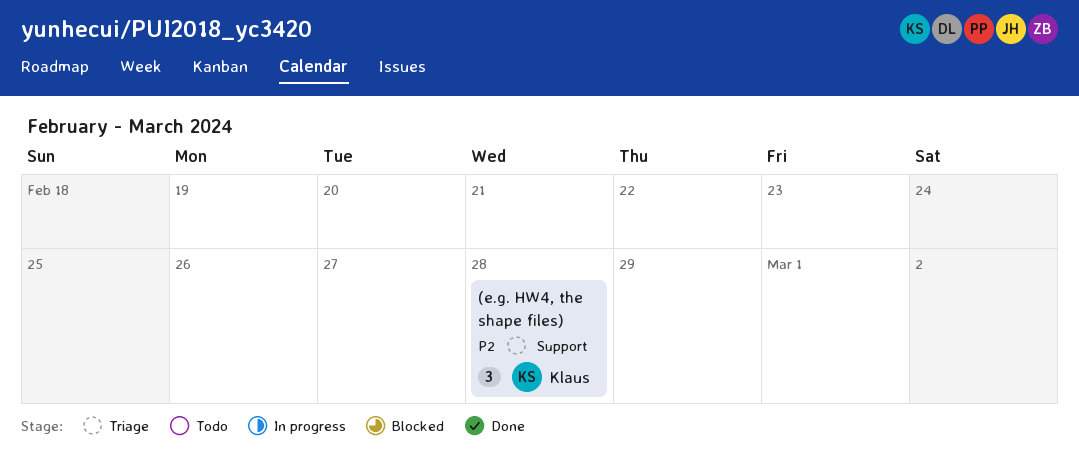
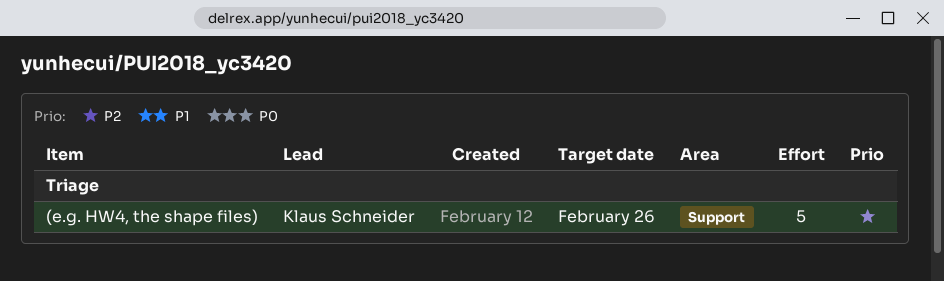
(e.g. HW4, the shape files), estimate: 3 -> 5
(e.g. HW4, the shape files), due: Feb 28 -> Feb 26

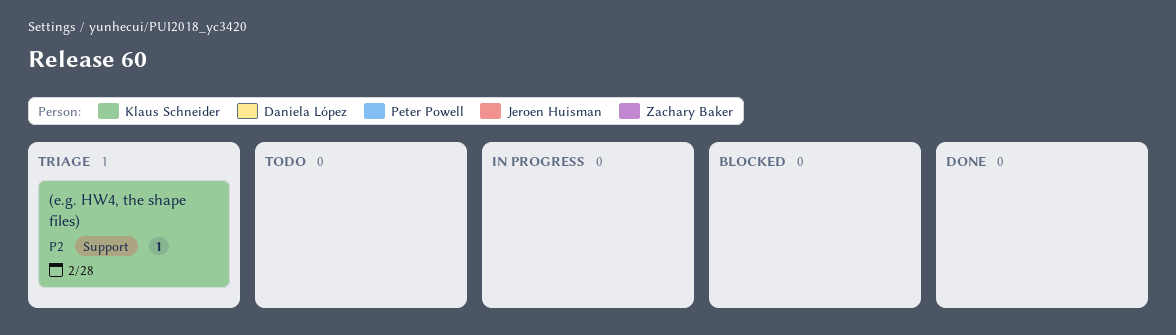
(e.g. HW4, the shape files), estimate: 5 -> 1
(e.g. HW4, the shape files), due: Feb 26 -> Feb 28

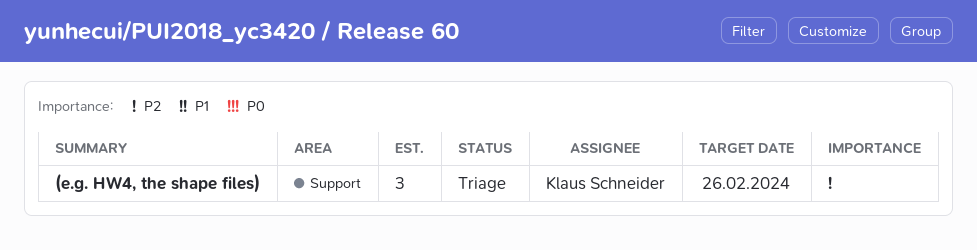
(e.g. HW4, the shape files), estimate: 1 -> 3
(e.g. HW4, the shape files), due: Feb 28 -> Feb 26

